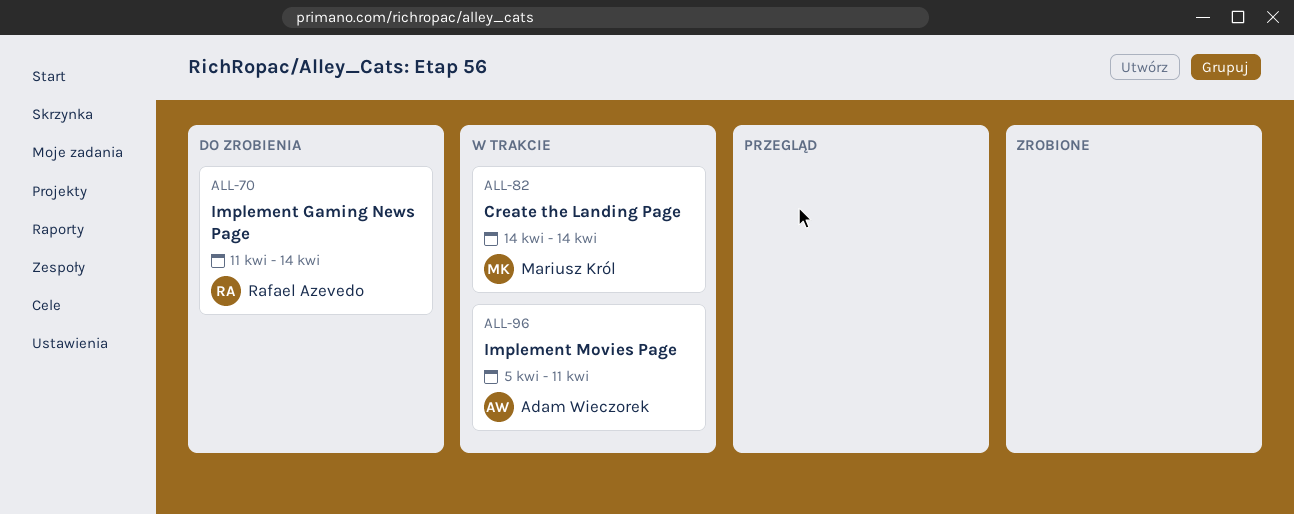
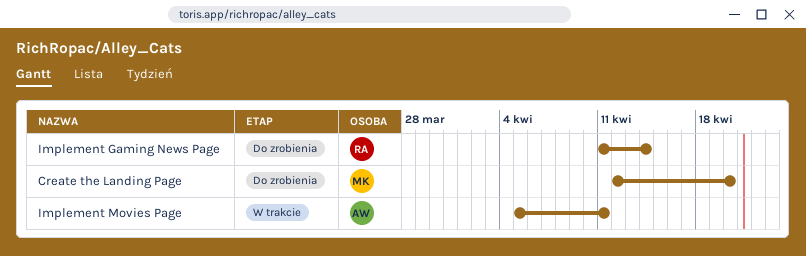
Create the Landing Page, status: W trakcie -> Do zrobienia
Create the Landing Page, start: Apr 14 -> Apr 12
Create the Landing Page, due: Apr 14 -> Apr 20

